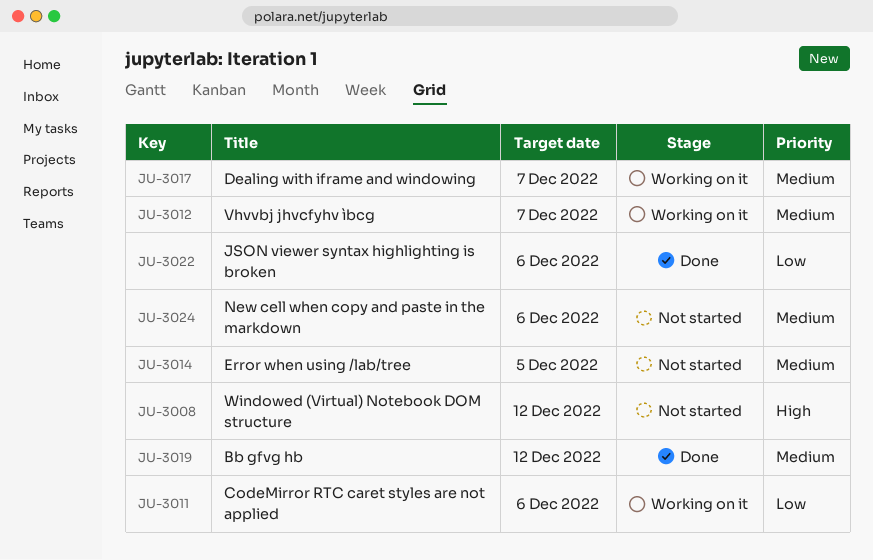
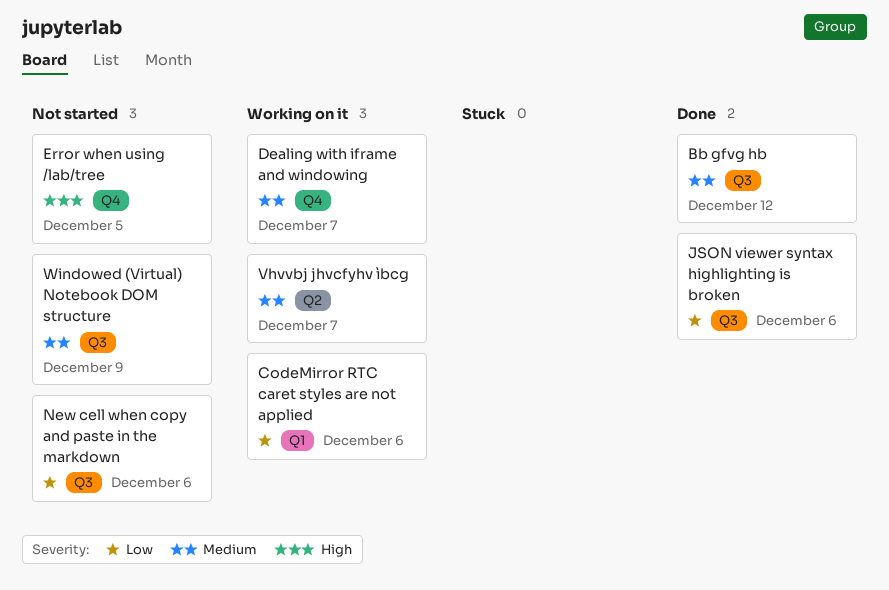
Error when using /lab/tree, priority: Medium -> High
New cell when copy and paste in the markdown, priority: Medium -> Low
Windowed (Virtual) Notebook DOM structure, priority: High -> Medium
Windowed (Virtual) Notebook DOM structure, due: Dec 12 -> Dec 9

